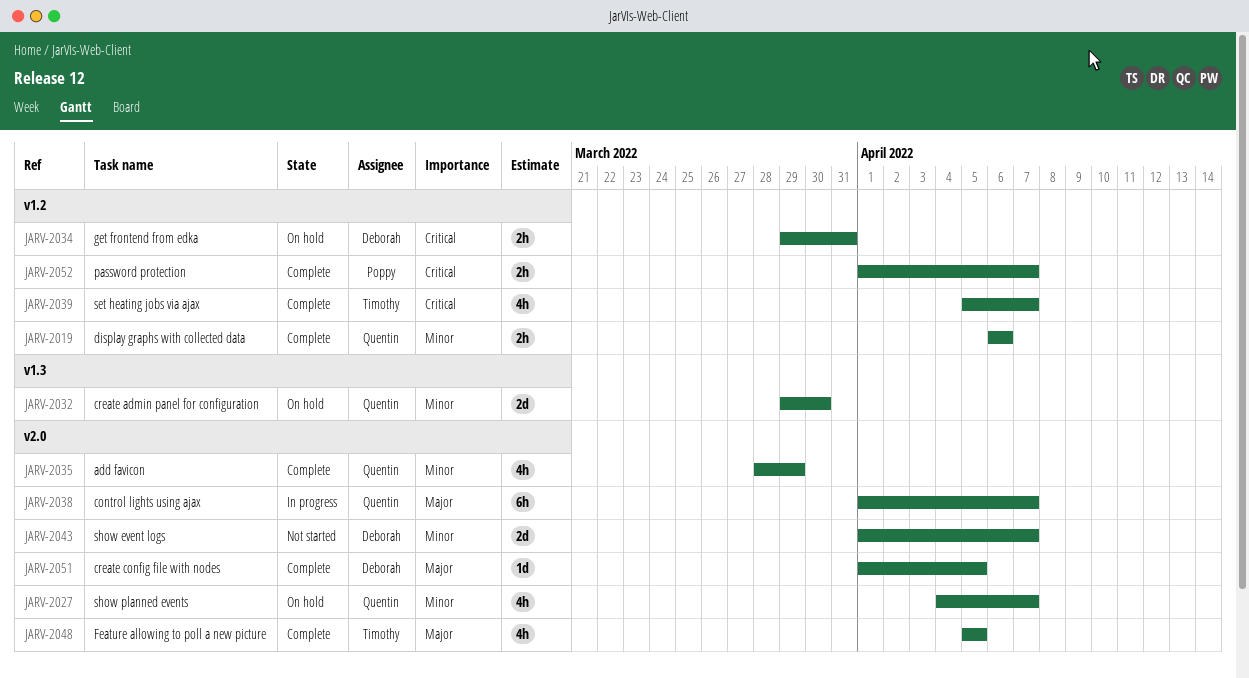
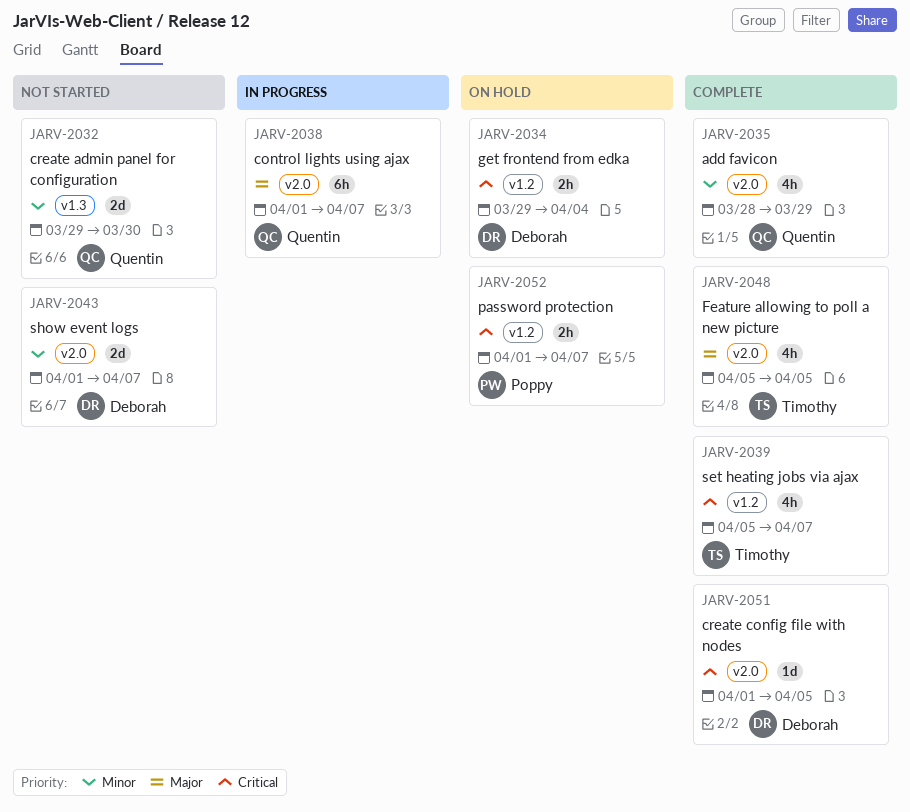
JARV-2019: present -> none
JARV-2027: present -> none
JARV-2032, status: On hold -> Not started
JARV-2034, due: Mar 31 -> Apr 4
JARV-2051, priority: Major -> Critical
JARV-2052, status: Complete -> On hold

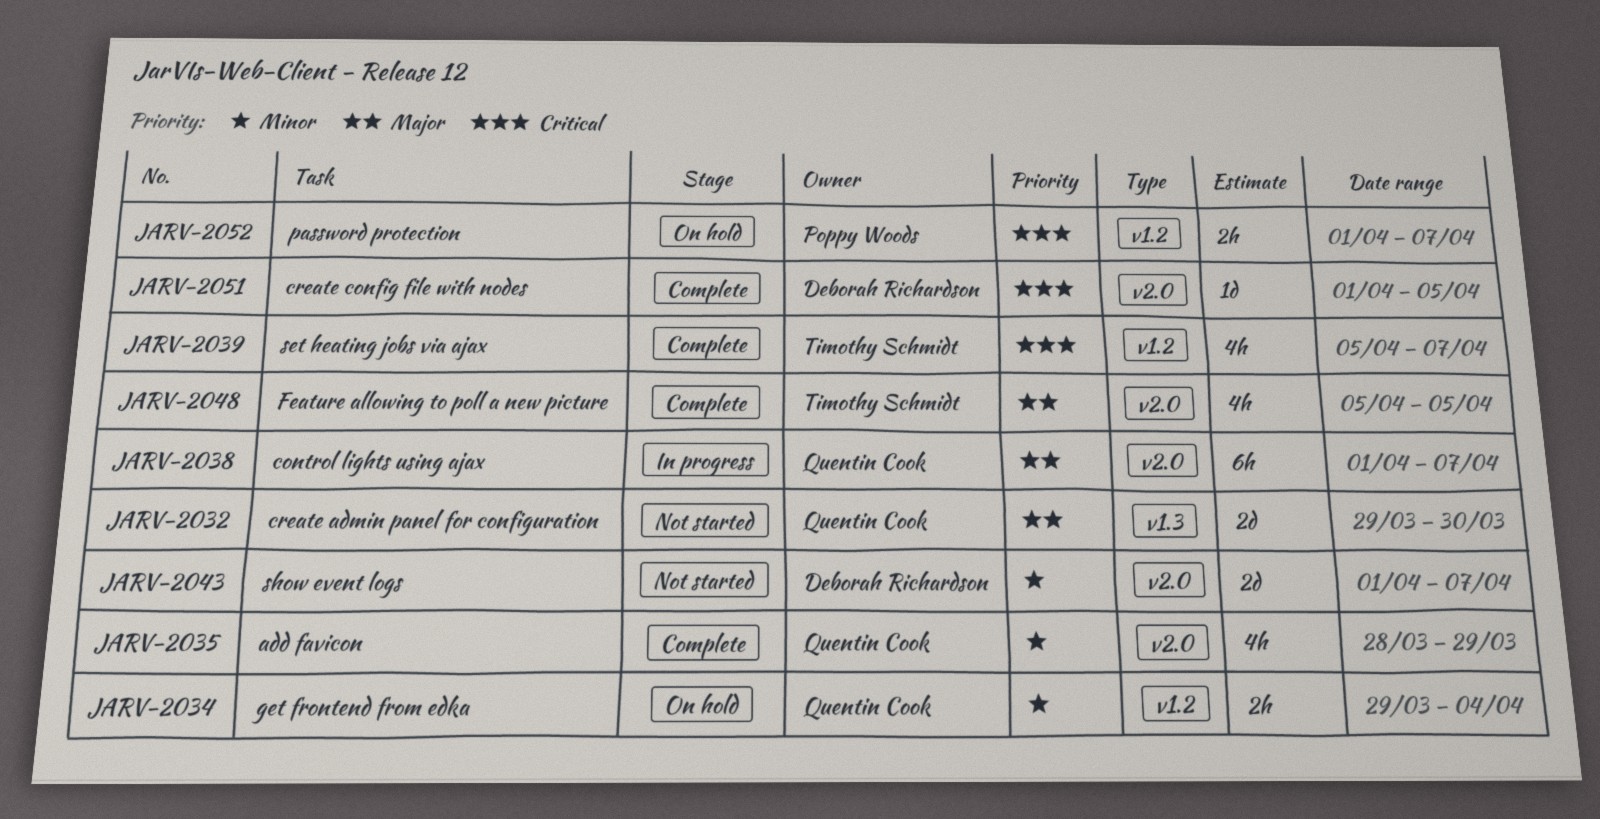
JARV-2032, priority: Minor -> Major
JARV-2034, owner: Deborah Richardson -> Quentin Cook
JARV-2034, priority: Critical -> Minor

